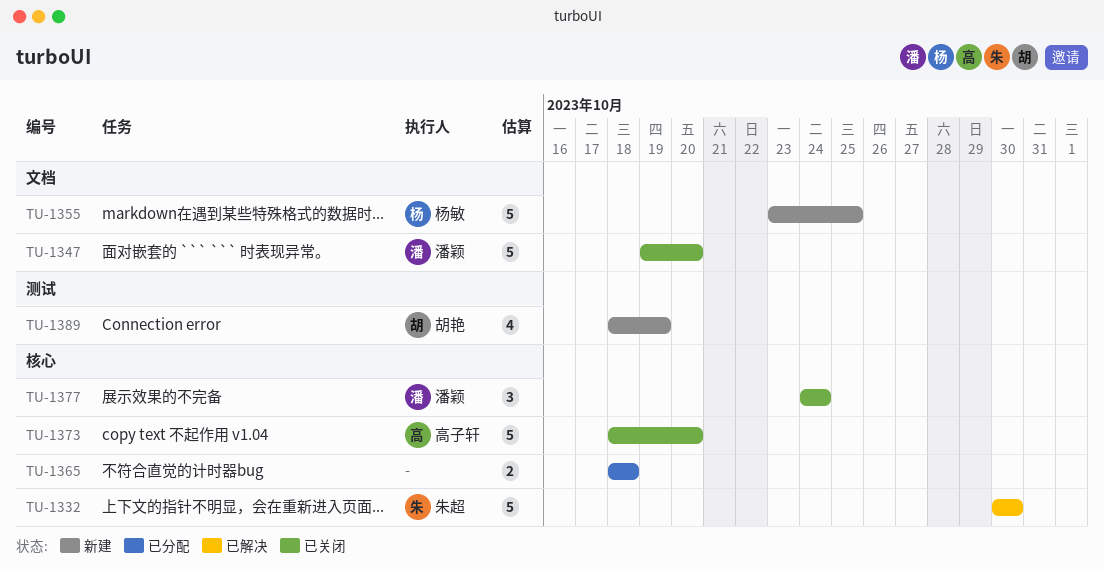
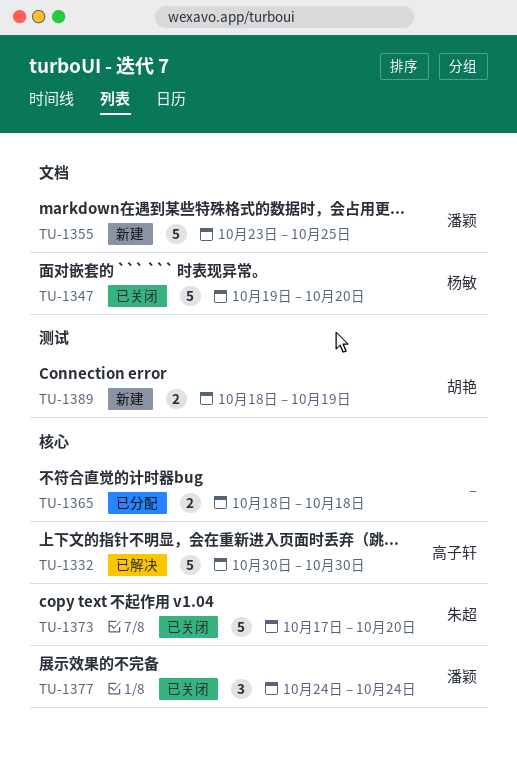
TU-1332, owner: 朱超 -> 高子轩
TU-1347, owner: 潘颖 -> 杨敏
TU-1355, owner: 杨敏 -> 潘颖
TU-1373, owner: 高子轩 -> 朱超
TU-1373, start: Oct 18 -> Oct 17
TU-1389, estimate: 4 -> 2

